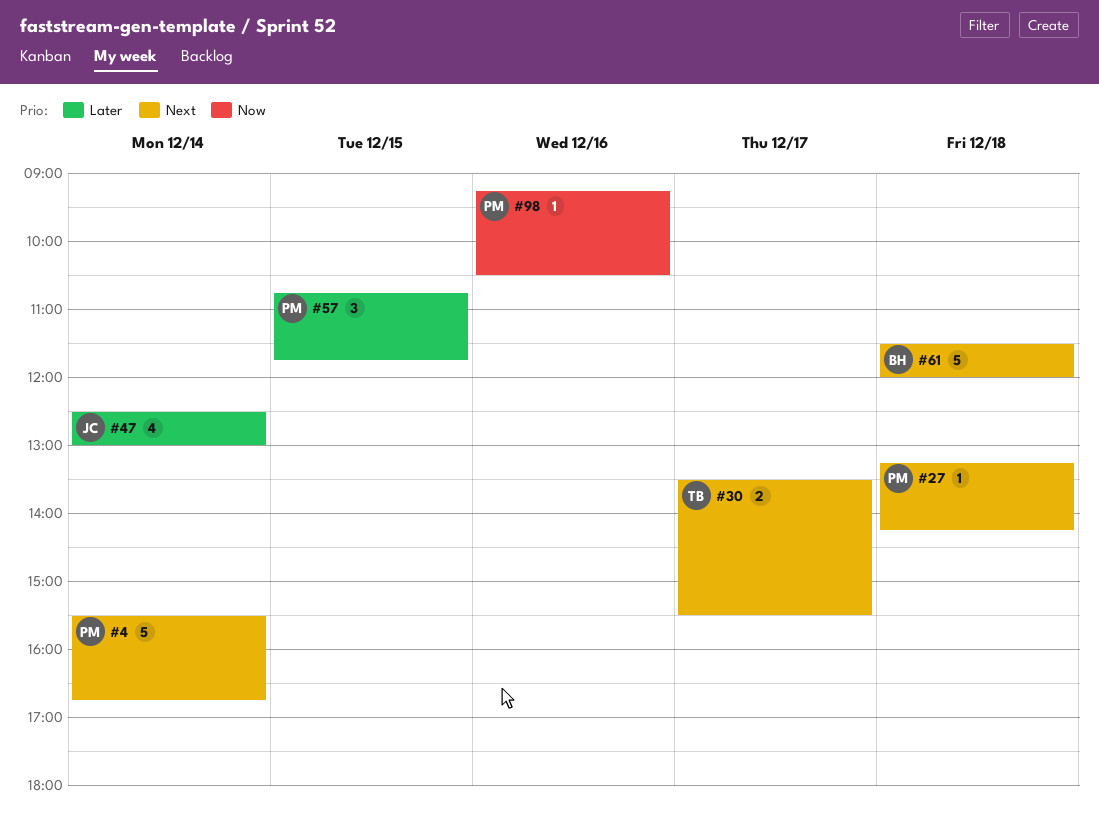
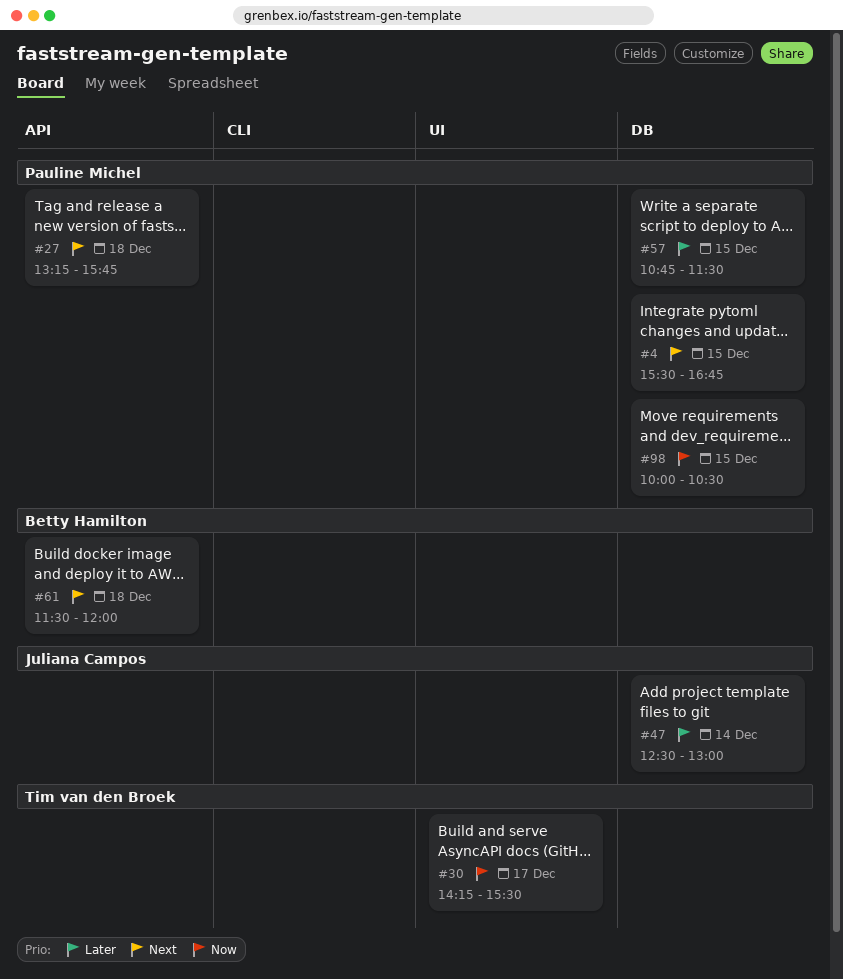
#4, day: Dec 14 -> Dec 15
#27, ends: 14:15 -> 15:45
#30, priority: Next -> Now
#30, begins: 13:30 -> 14:15
#57, ends: 11:45 -> 11:30
#98, day: Dec 16 -> Dec 15
#98, begins: 09:15 -> 10:00

